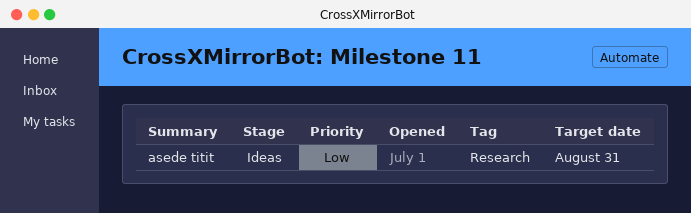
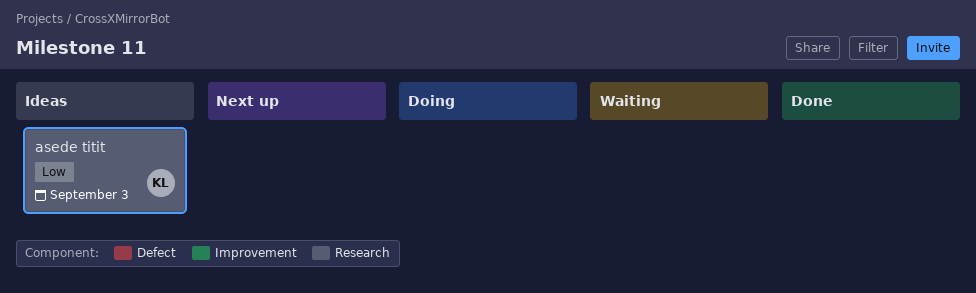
asede titit, due: Aug 31 -> Sep 3

